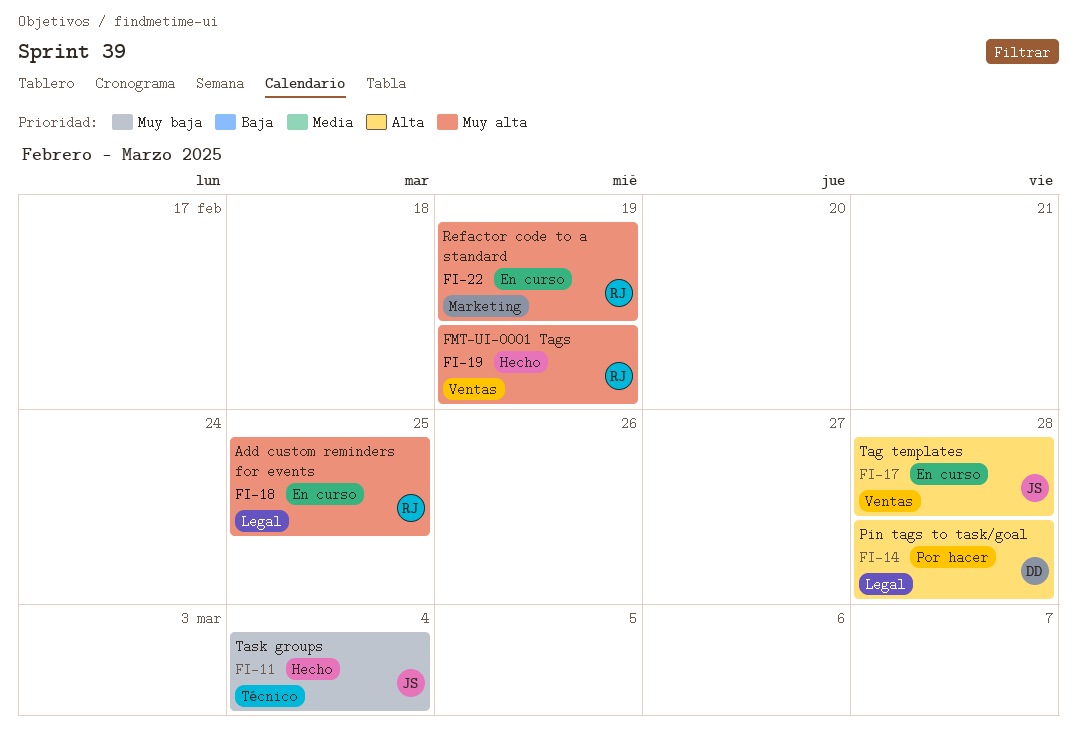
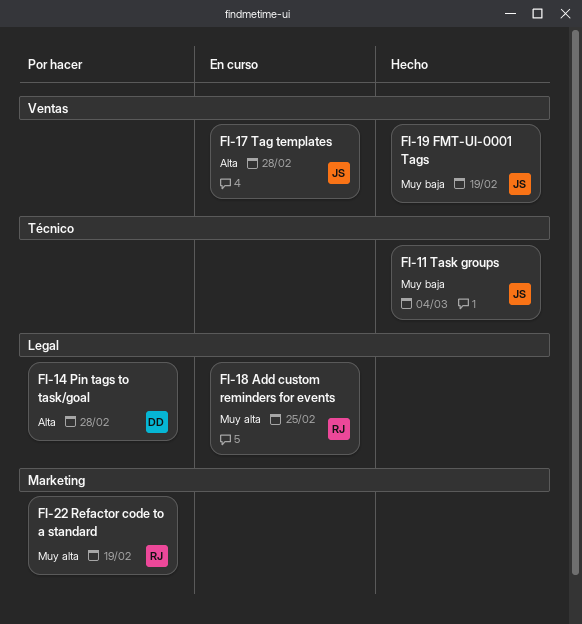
FI-19, owner: RJ -> JS
FI-19, priority: Muy alta -> Muy baja
FI-22, status: En curso -> Por hacer

